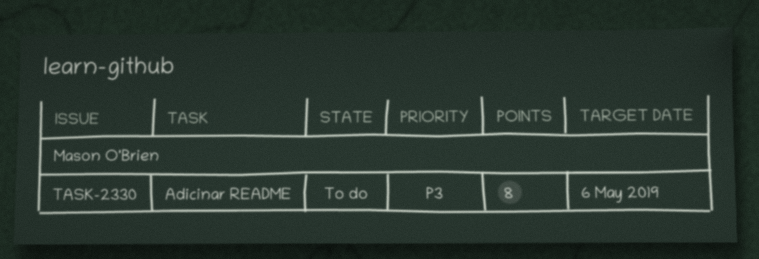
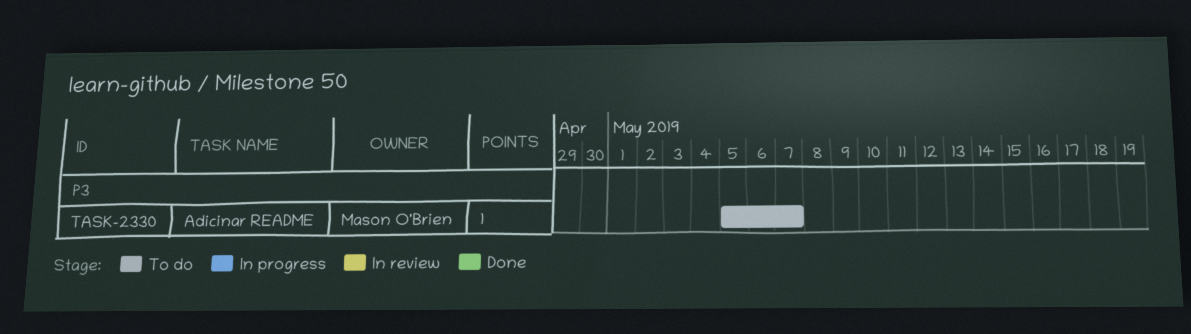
TASK-2330, estimate: 8 -> 1
TASK-2330, due: May 6 -> May 7

